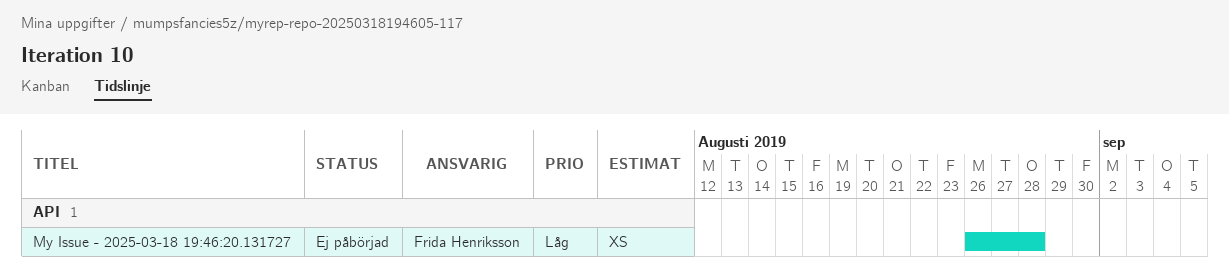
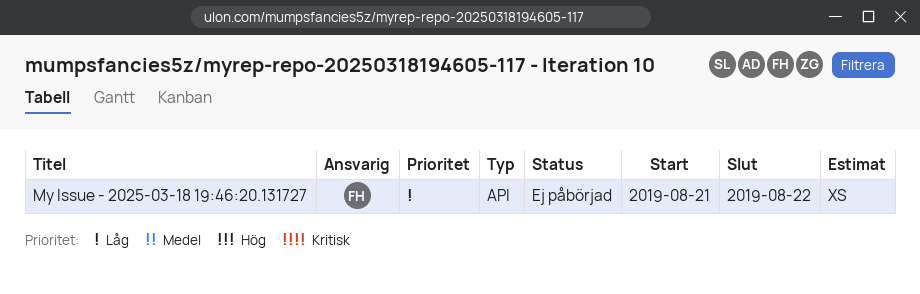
My Issue - 2025-03-18 19:46:20.131727, start: Aug 26 -> Aug 21
My Issue - 2025-03-18 19:46:20.131727, due: Aug 28 -> Aug 22

